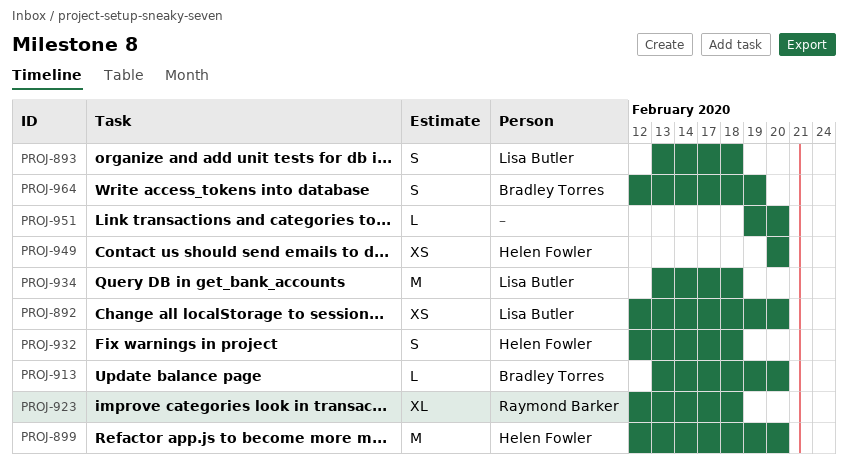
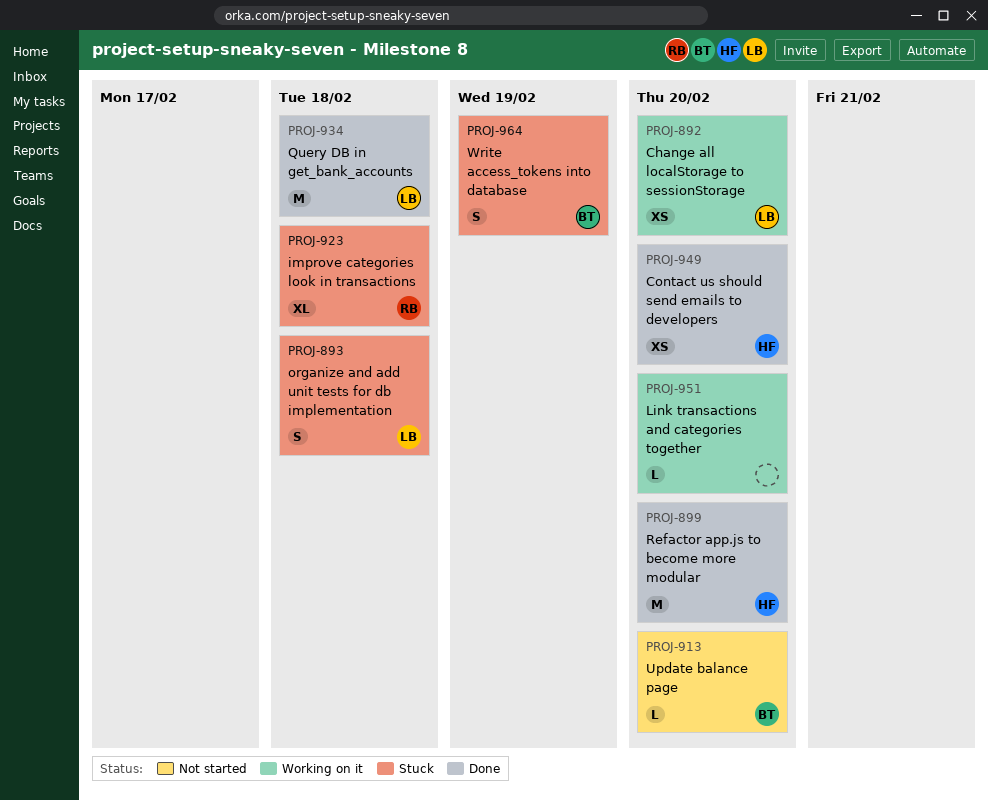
PROJ-932: present -> none

